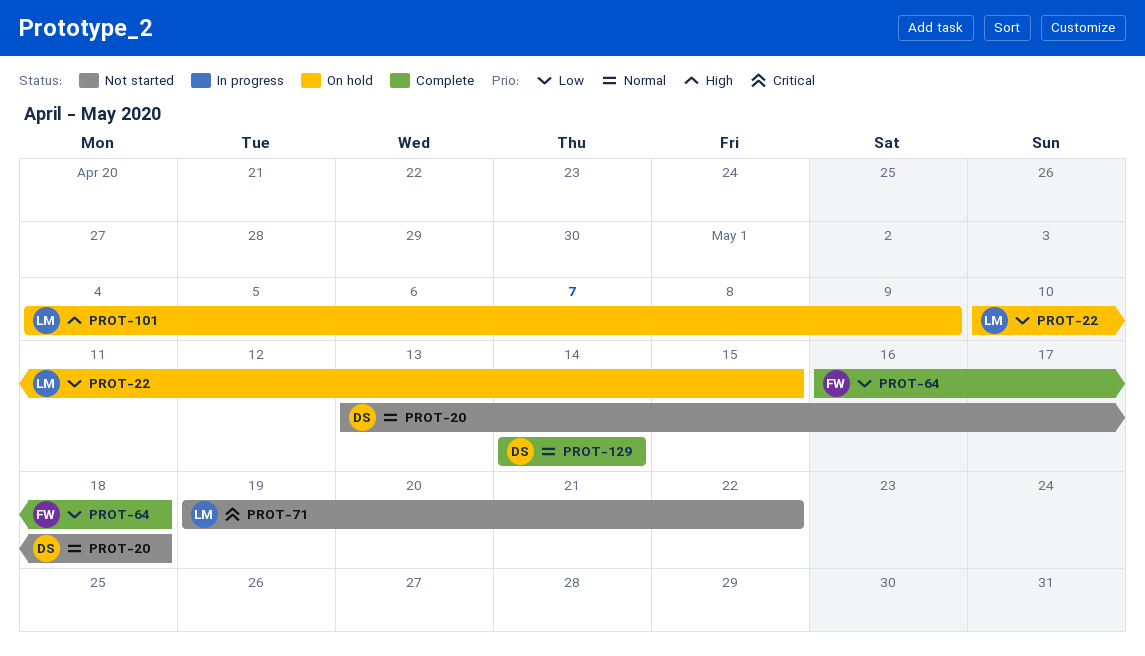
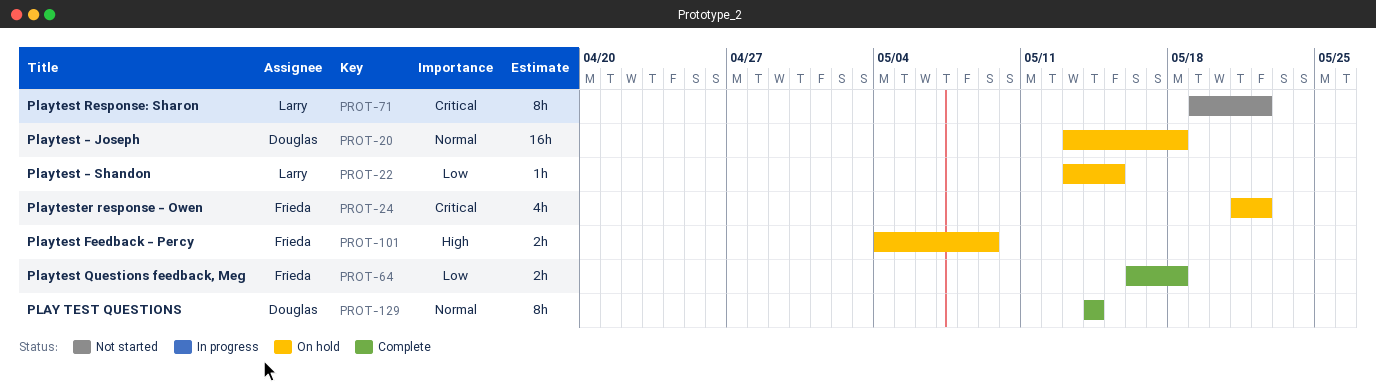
PROT-20, status: Not started -> On hold
PROT-22, start: May 10 -> May 13
PROT-24: none -> present
PROT-101, owner: Larry -> Frieda

